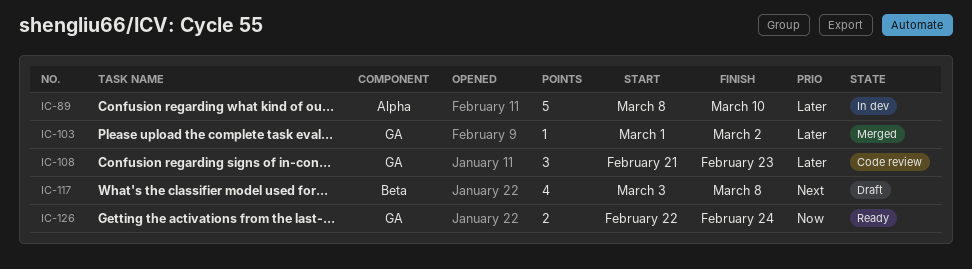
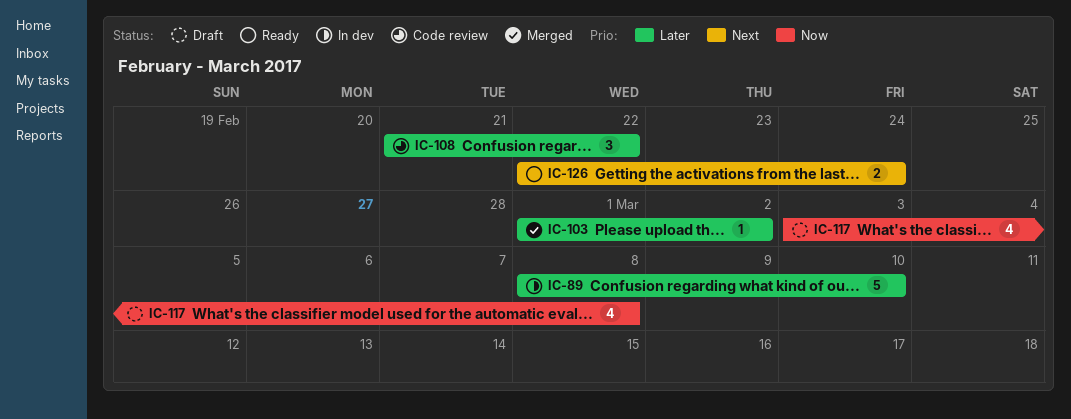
IC-108, due: Feb 23 -> Feb 22
IC-117, priority: Next -> Now
IC-126, priority: Now -> Next

